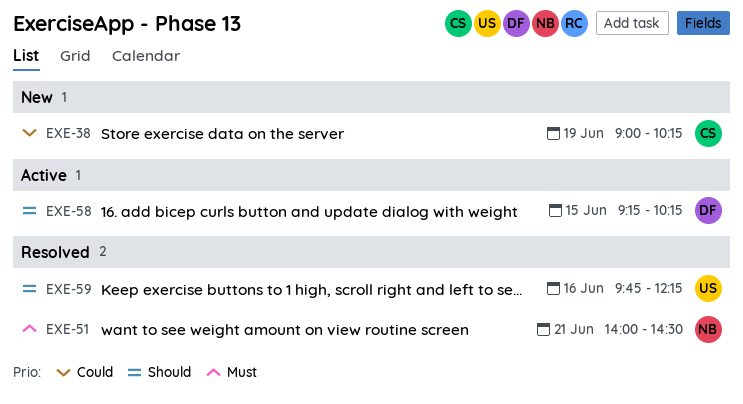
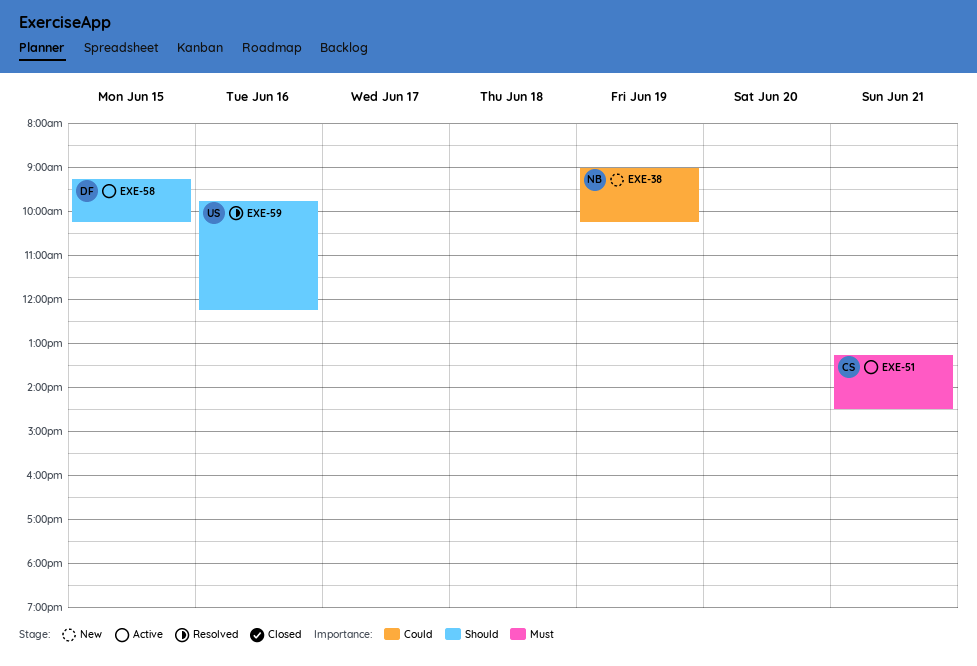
EXE-38, owner: CS -> NB
EXE-51, status: Resolved -> Active
EXE-51, owner: NB -> CS
EXE-51, begins: 14:00 -> 13:15

